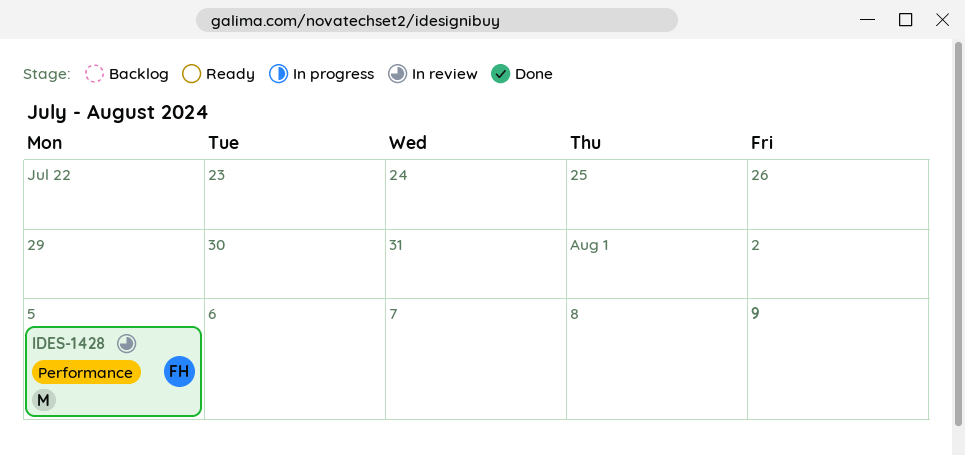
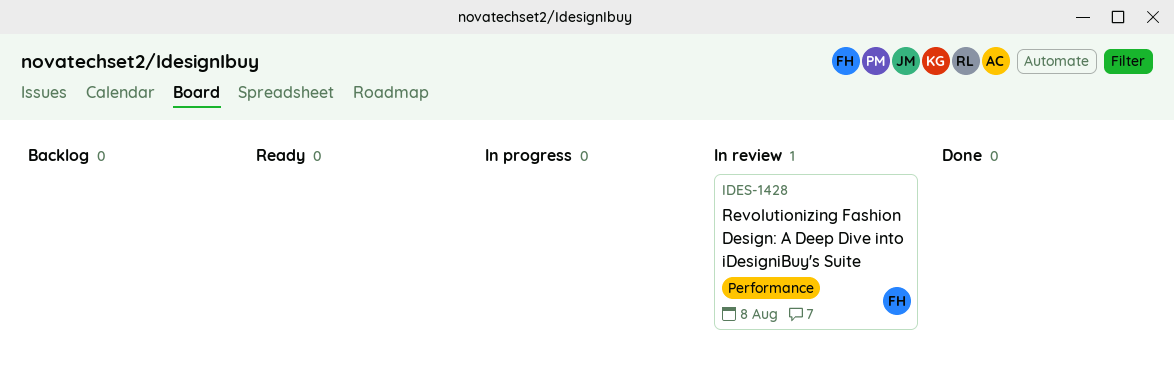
IDES-1428, due: Aug 5 -> Aug 8

